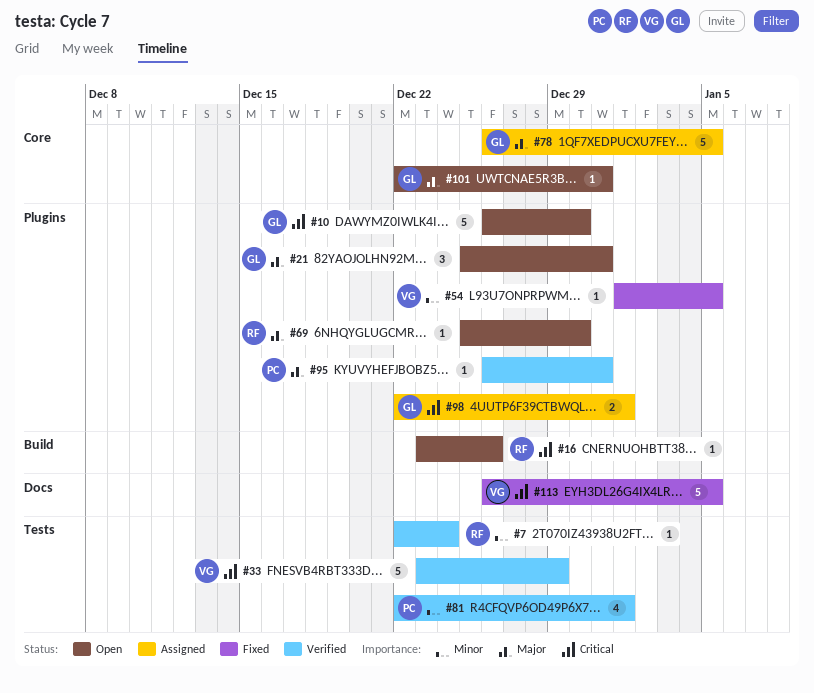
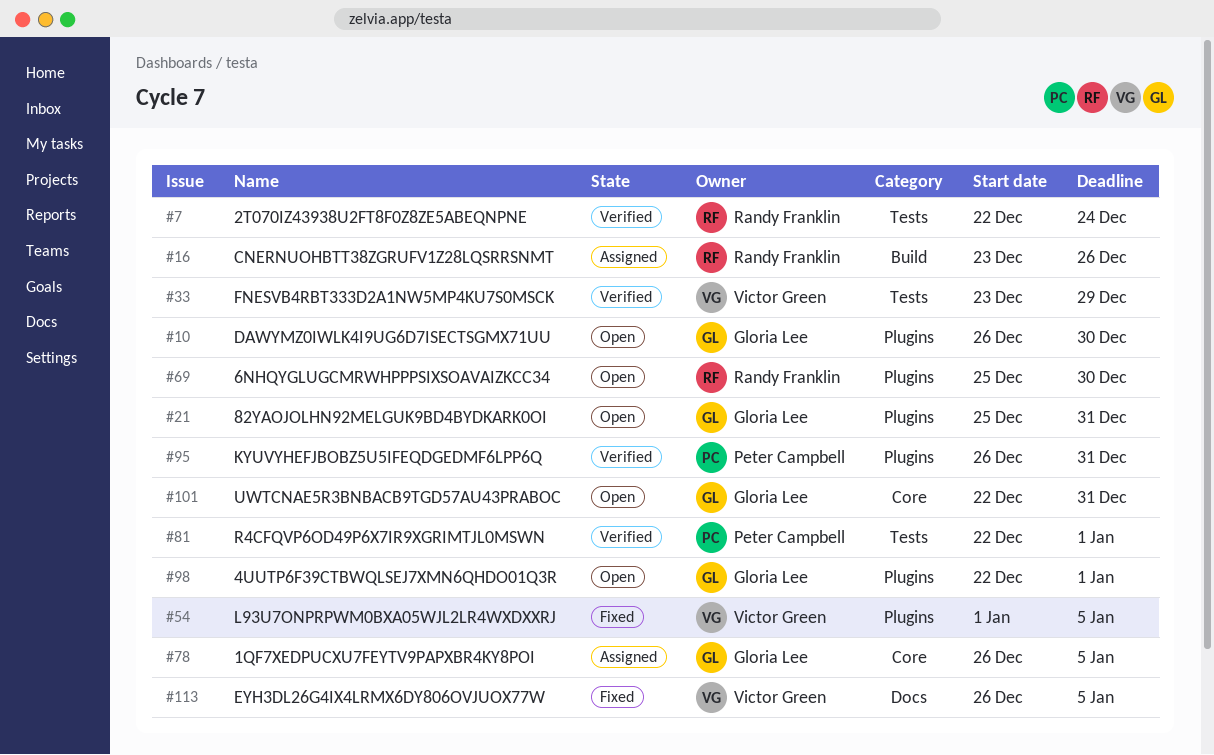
#16, status: Open -> Assigned
#98, status: Assigned -> Open

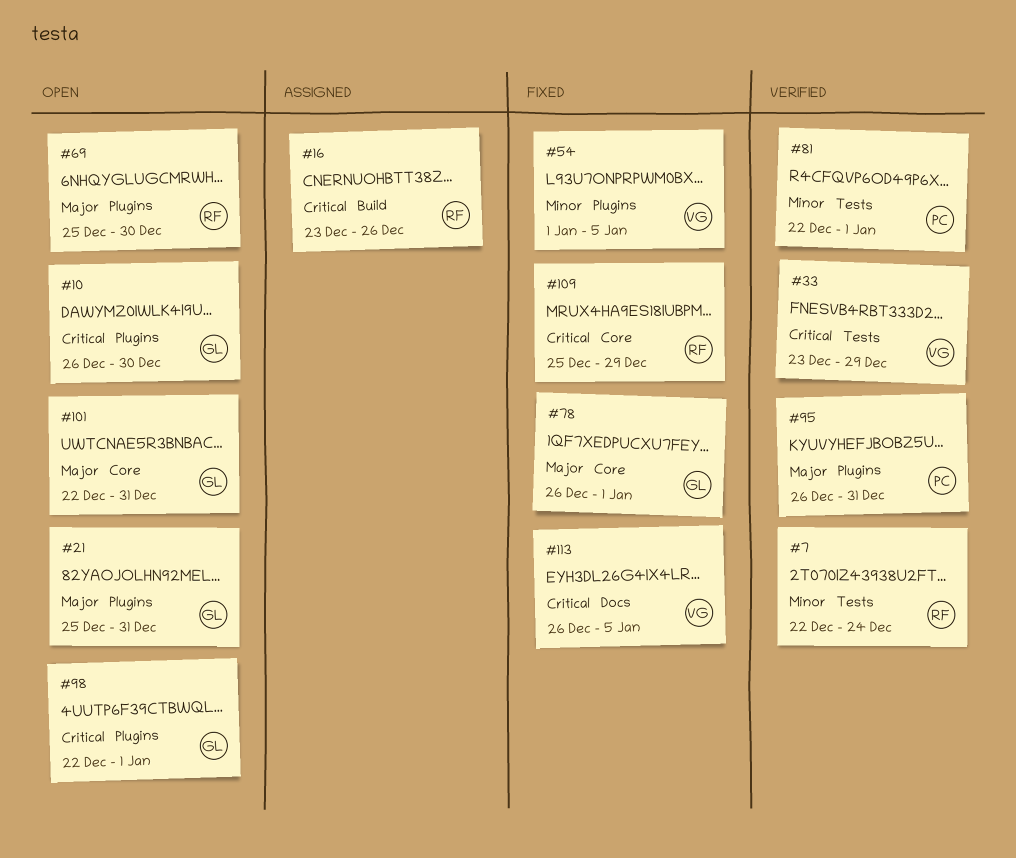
#78, status: Assigned -> Fixed
#78, due: Jan 5 -> Jan 1
#109: none -> present

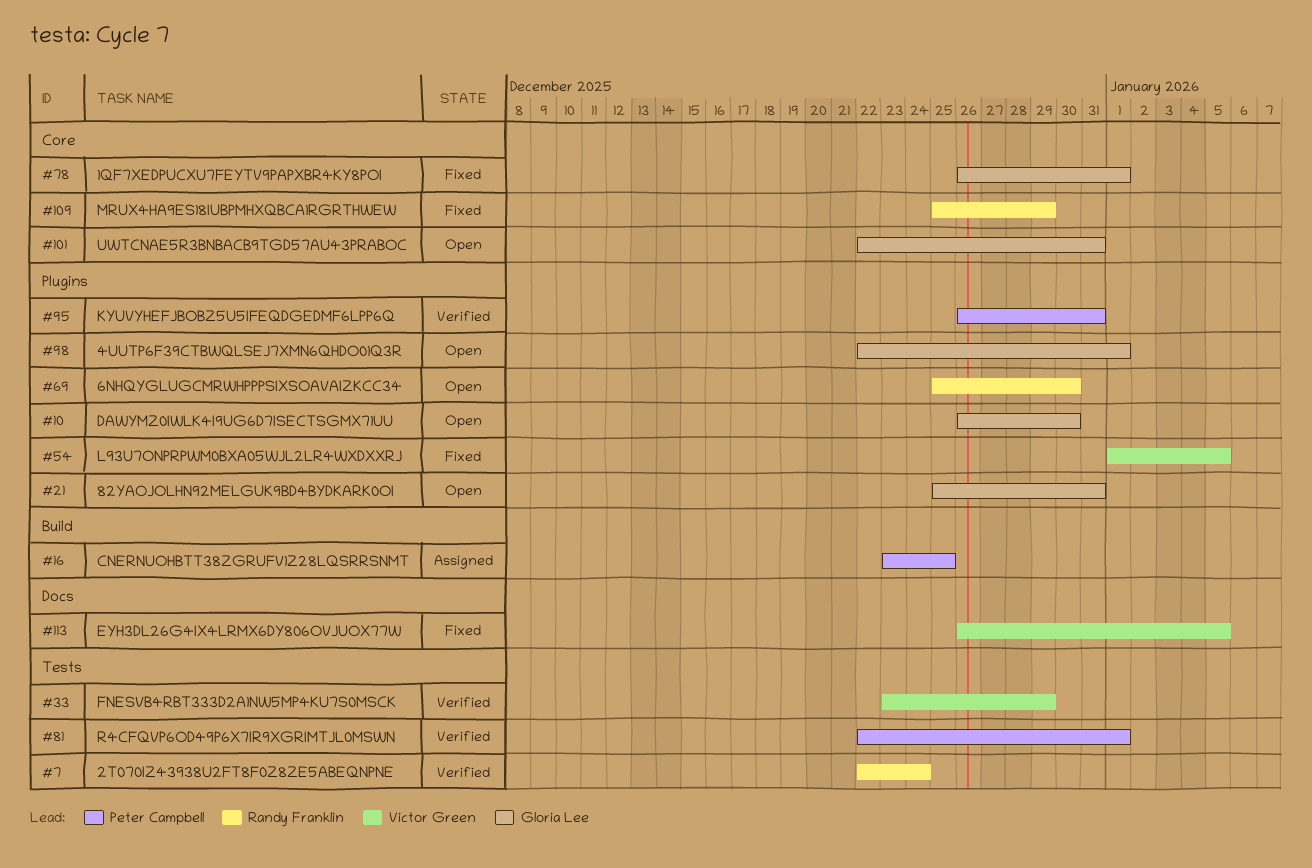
#16, owner: Randy Franklin -> Peter Campbell
#16, due: Dec 26 -> Dec 25

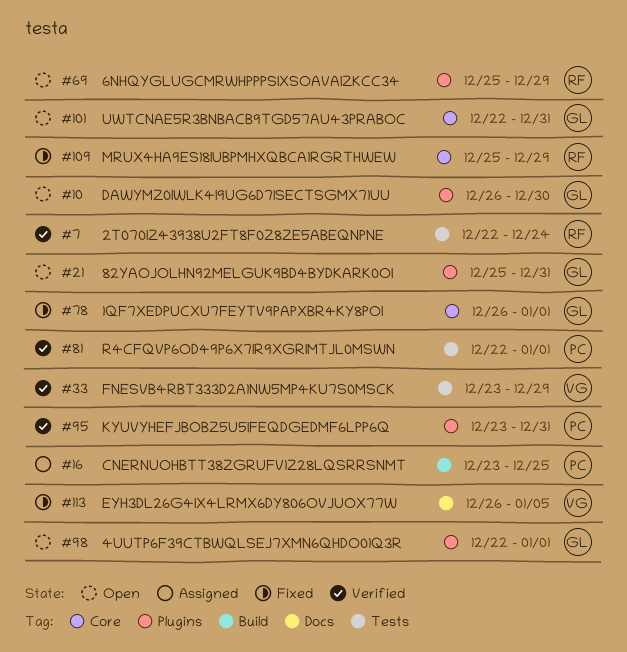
#54: present -> none
#69, due: Dec 30 -> Dec 29
#95, start: Dec 26 -> Dec 23

